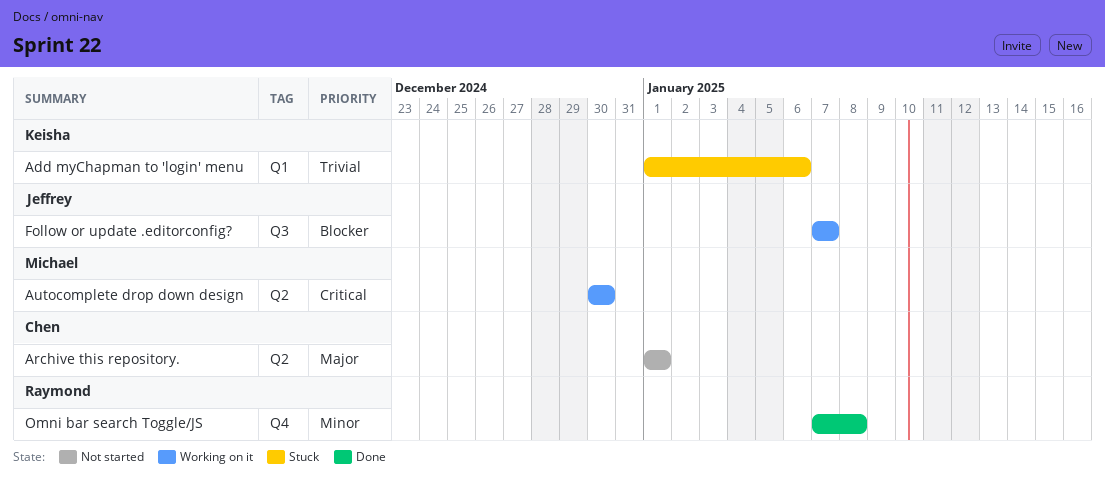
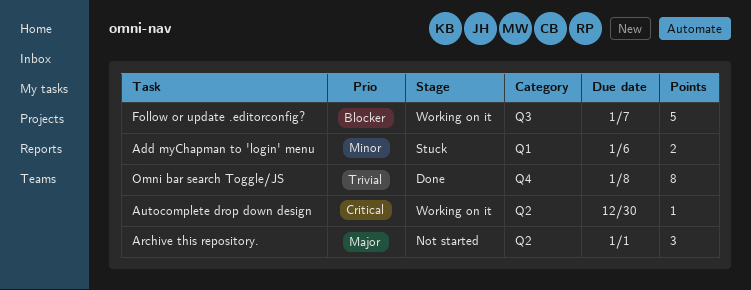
Add myChapman to 'login' menu, priority: Trivial -> Minor
Omni bar search Toggle/JS, priority: Minor -> Trivial

